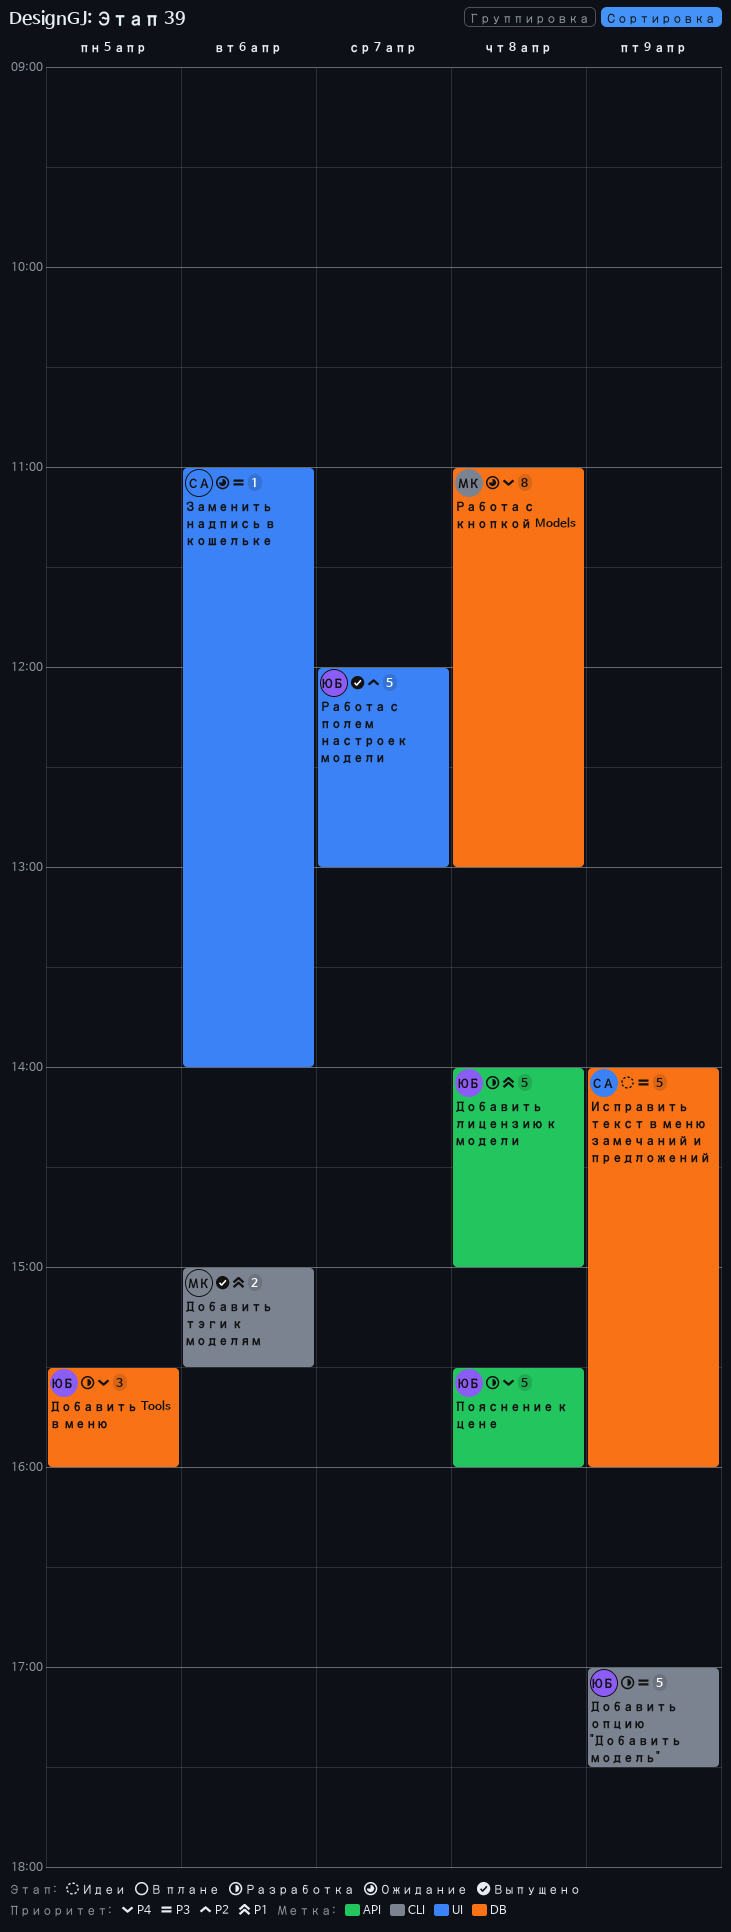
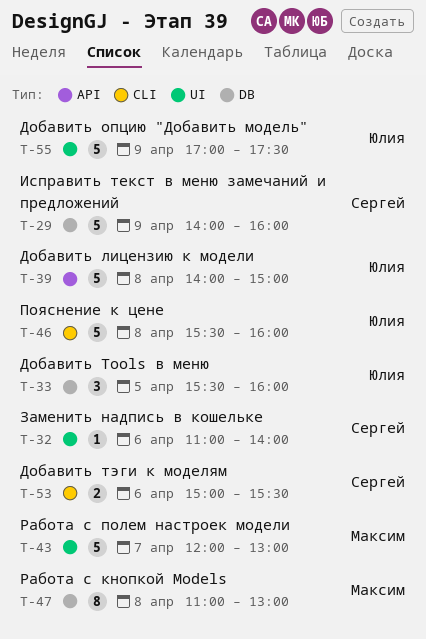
Добавить опцию "Добавить модель", label: CLI -> UI
Добавить тэги к моделям, owner: Максим -> Сергей
Пояснение к цене, label: API -> CLI
Работа с полем настроек модели, owner: Юлия -> Максим

